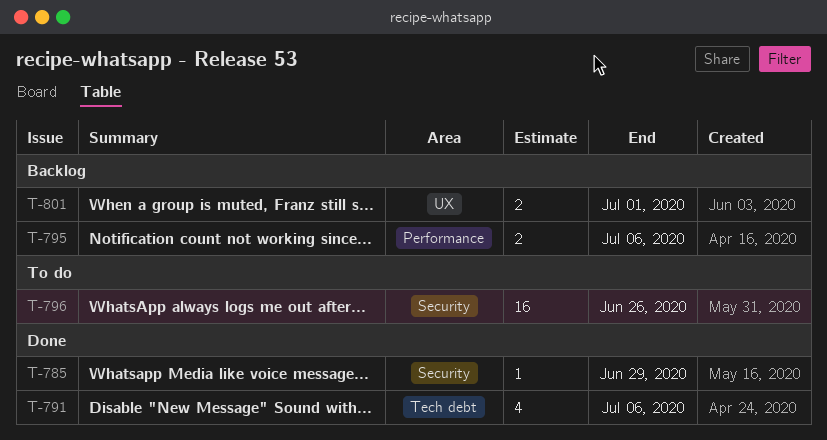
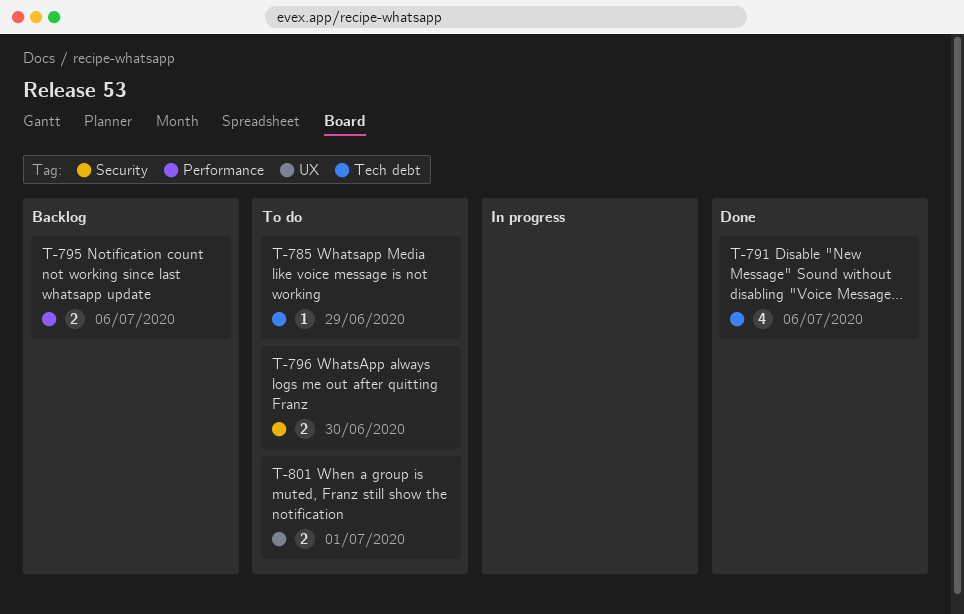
T-785, status: Done -> To do
T-785, label: Security -> Tech debt
T-796, estimate: 16 -> 2
T-796, due: Jun 26 -> Jun 30
T-801, status: Backlog -> To do

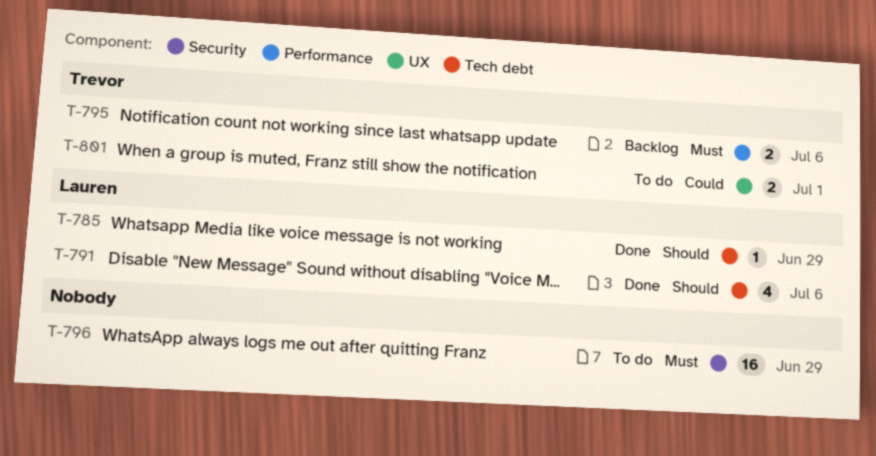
T-785, status: To do -> Done
T-796, estimate: 2 -> 16
T-796, due: Jun 30 -> Jun 29

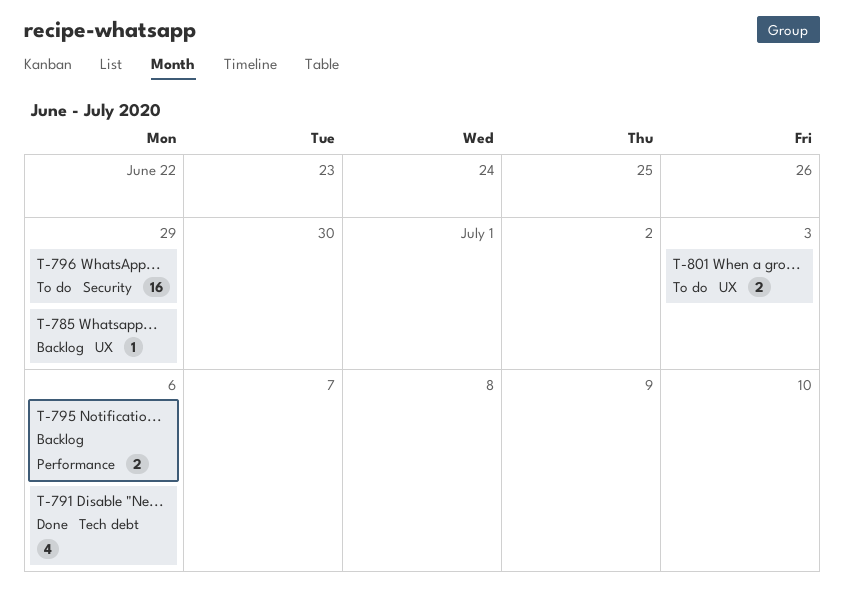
T-785, status: Done -> Backlog
T-785, label: Tech debt -> UX
T-801, due: Jul 1 -> Jul 3

